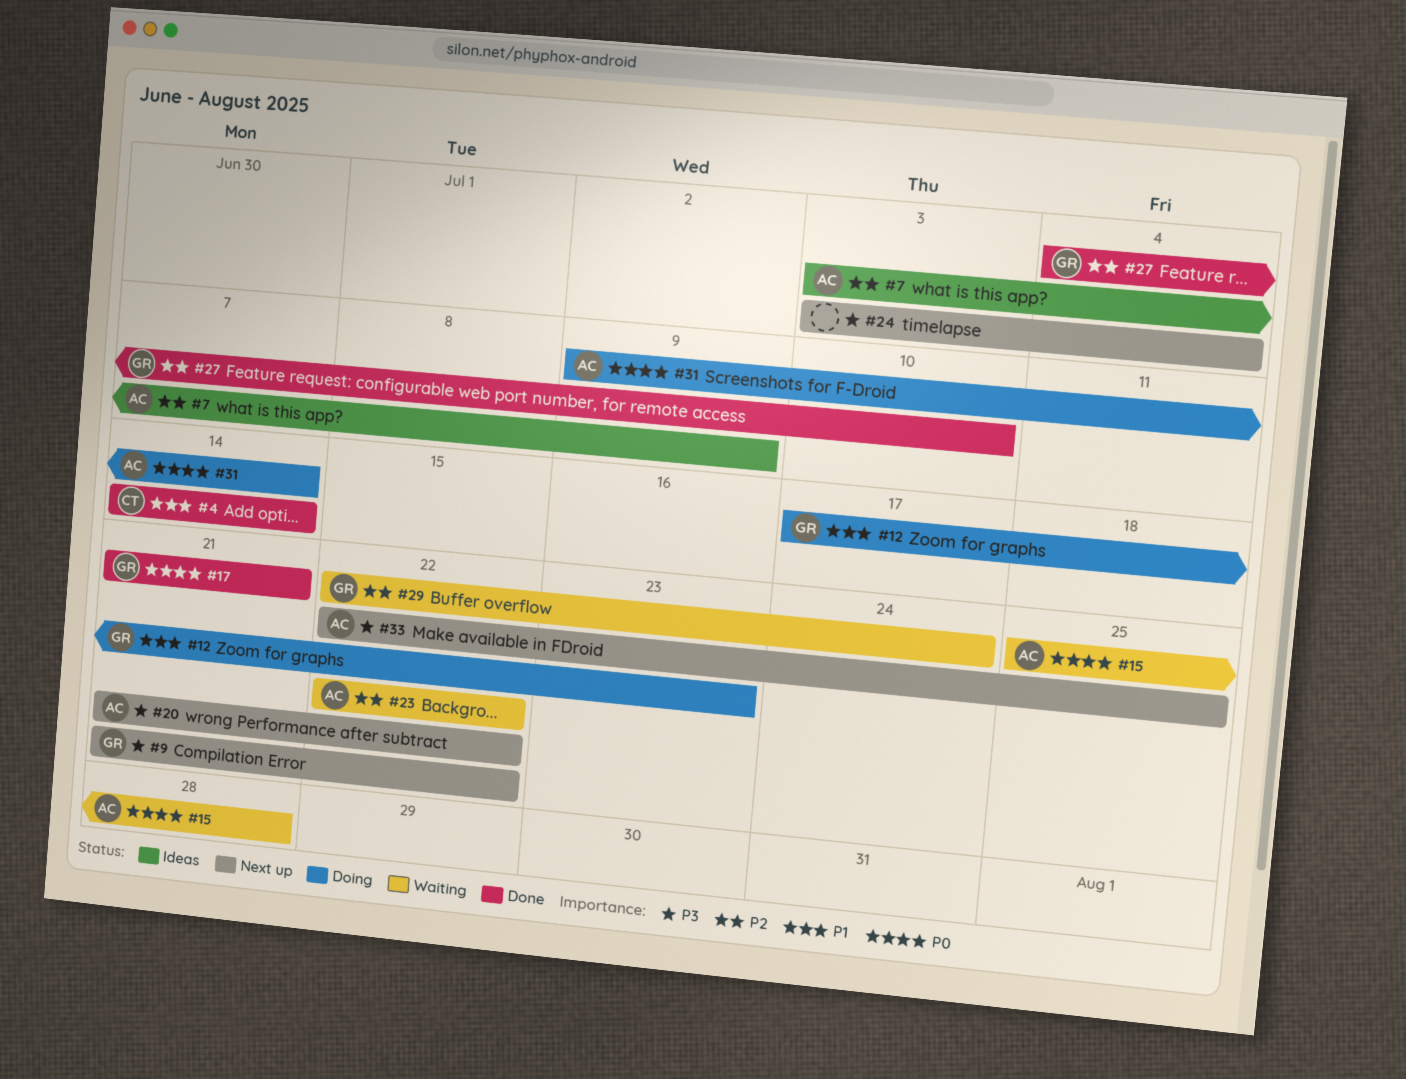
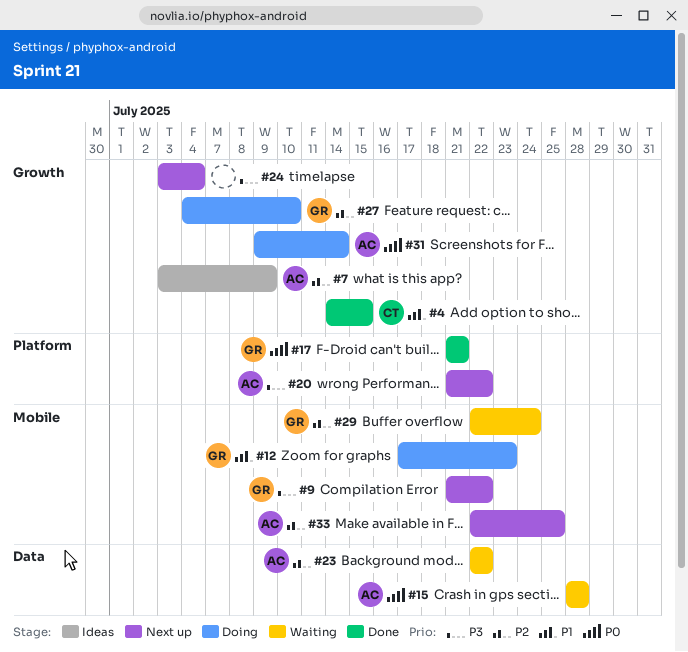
#4, due: Jul 14 -> Jul 15
#15, start: Jul 25 -> Jul 28
#27, status: Done -> Doing
#33, priority: P3 -> P2

